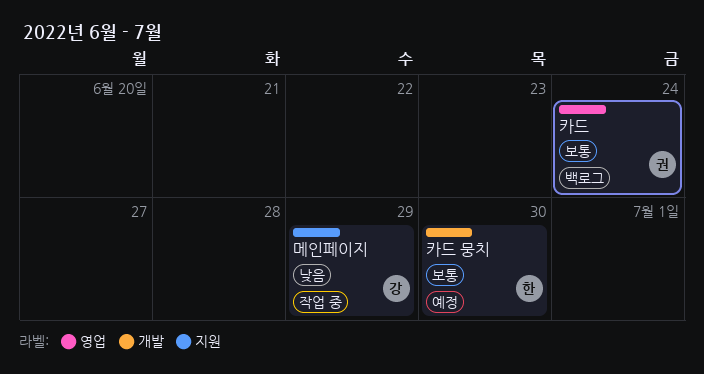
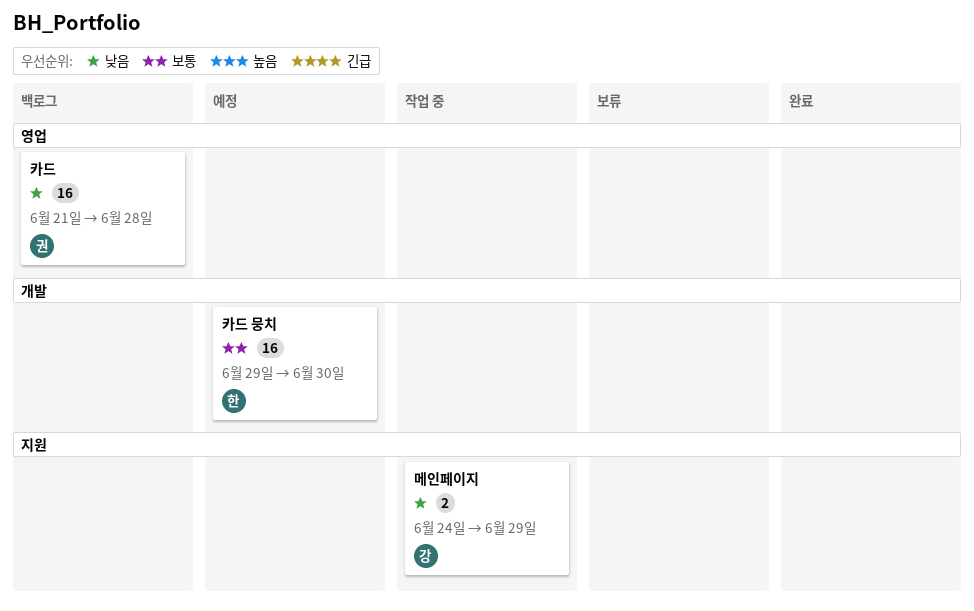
카드, priority: 보통 -> 낮음
카드, due: Jun 24 -> Jun 28

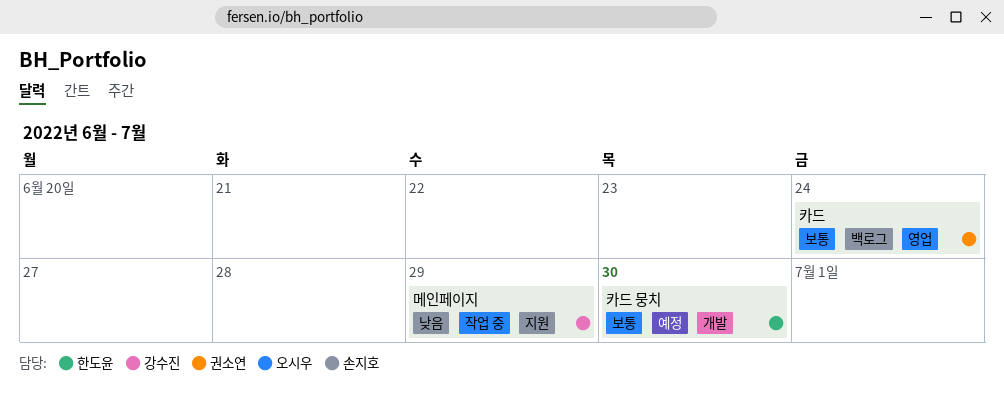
카드, priority: 낮음 -> 보통
카드, due: Jun 28 -> Jun 24

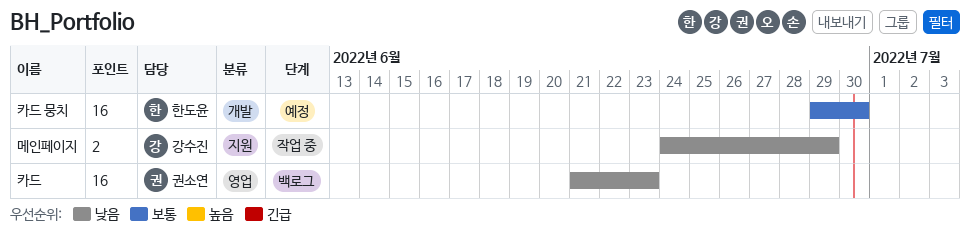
카드, priority: 보통 -> 낮음
카드, due: Jun 24 -> Jun 23

